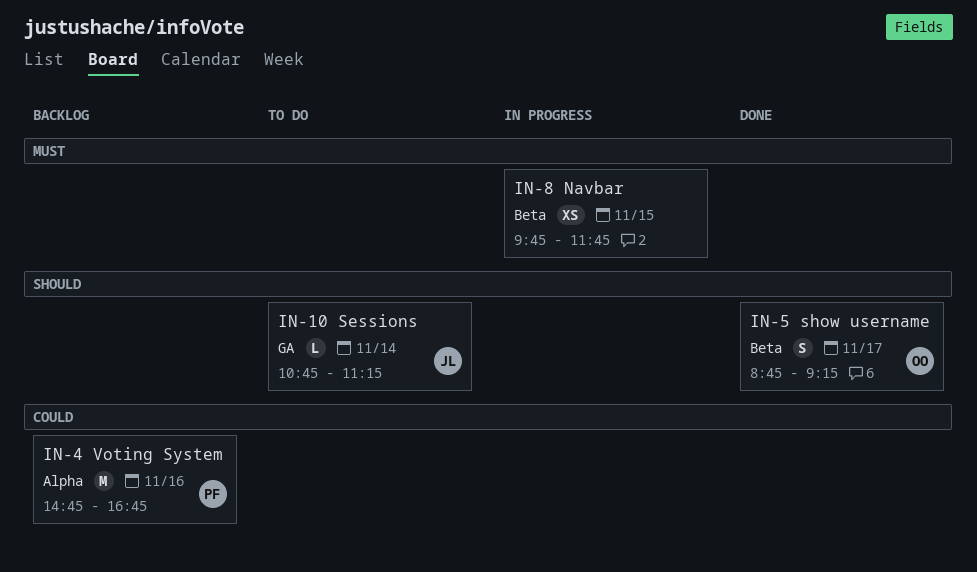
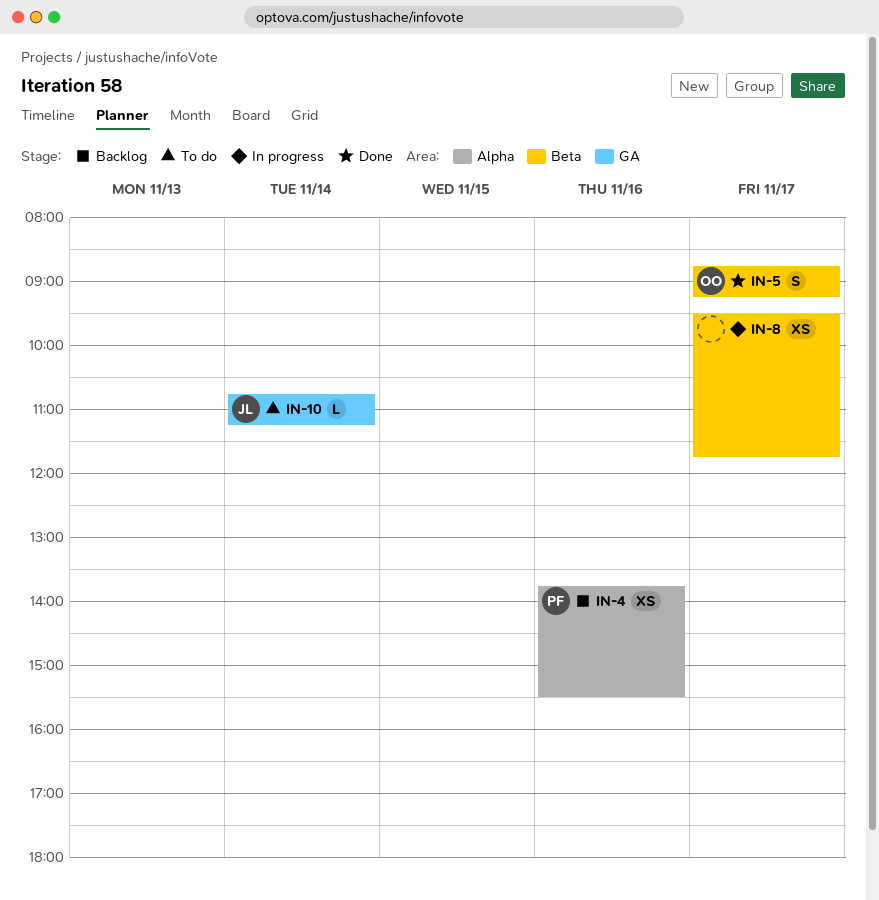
IN-4, estimate: M -> XS
IN-4, begins: 14:45 -> 13:45
IN-4, ends: 16:45 -> 15:30
IN-8, day: Nov 15 -> Nov 17
IN-8, begins: 09:45 -> 09:30

